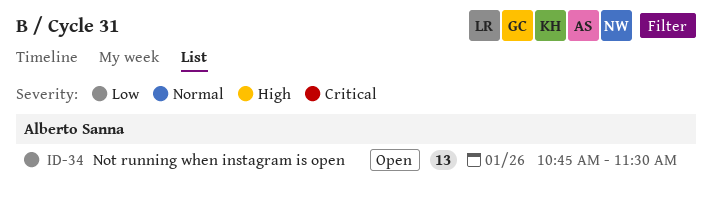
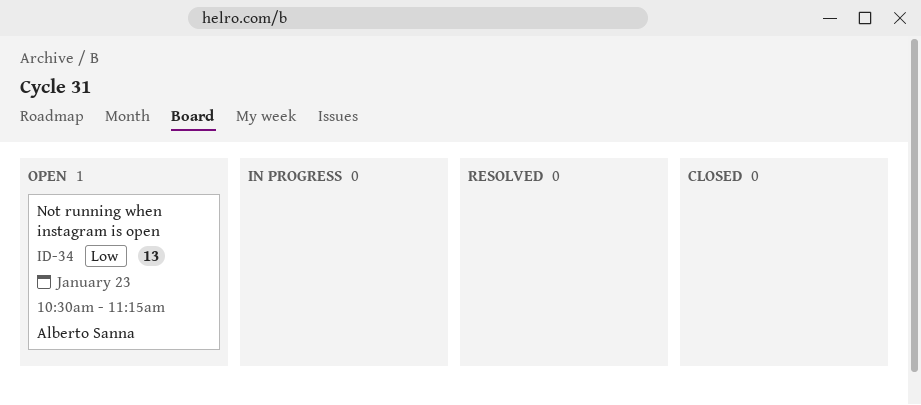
ID-34, day: Jan 26 -> Jan 23
ID-34, begins: 10:45 -> 10:30
ID-34, ends: 11:30 -> 11:15

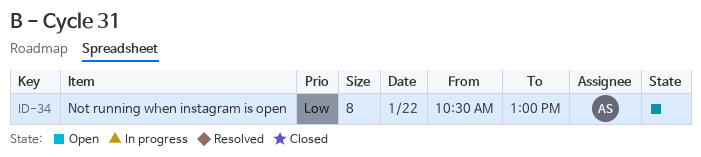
ID-34, estimate: 13 -> 8
ID-34, day: Jan 23 -> Jan 22
ID-34, ends: 11:15 -> 13:00

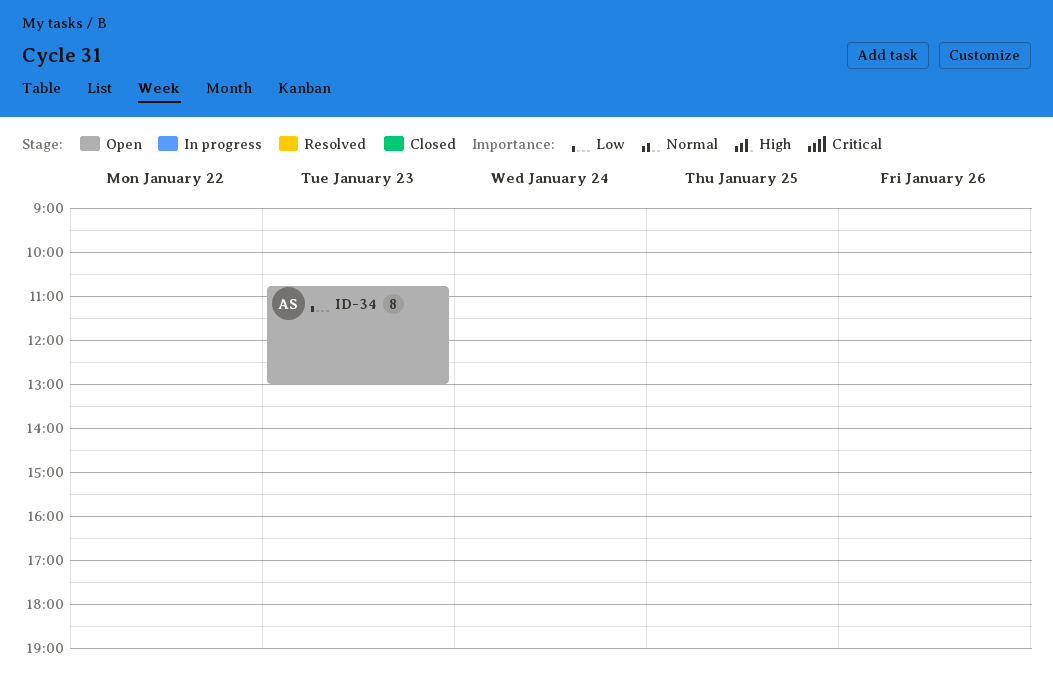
ID-34, day: Jan 22 -> Jan 23
ID-34, begins: 10:30 -> 10:45

